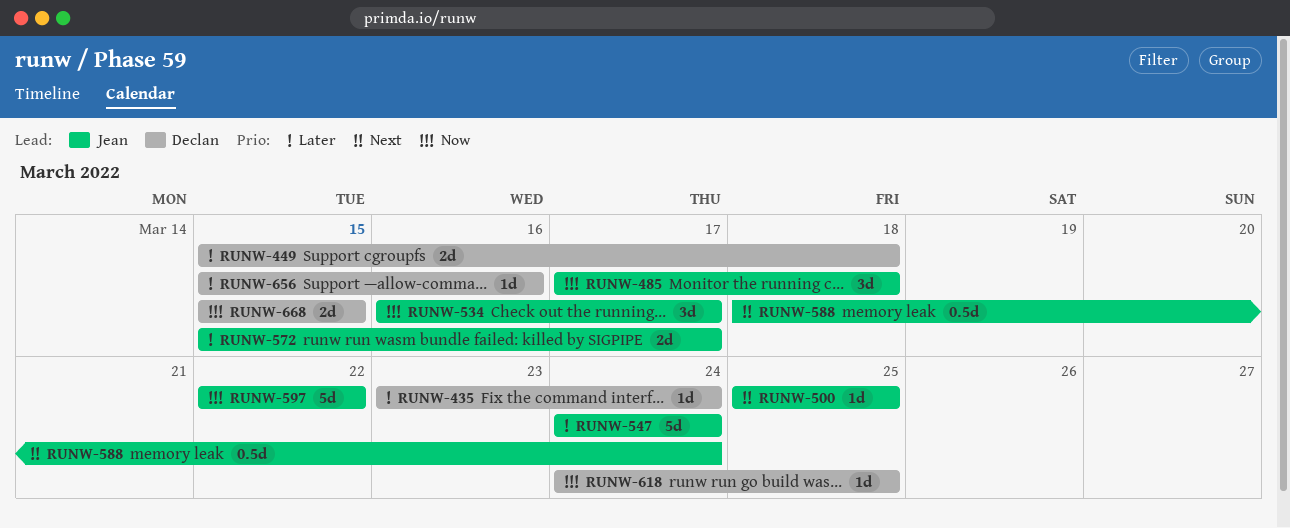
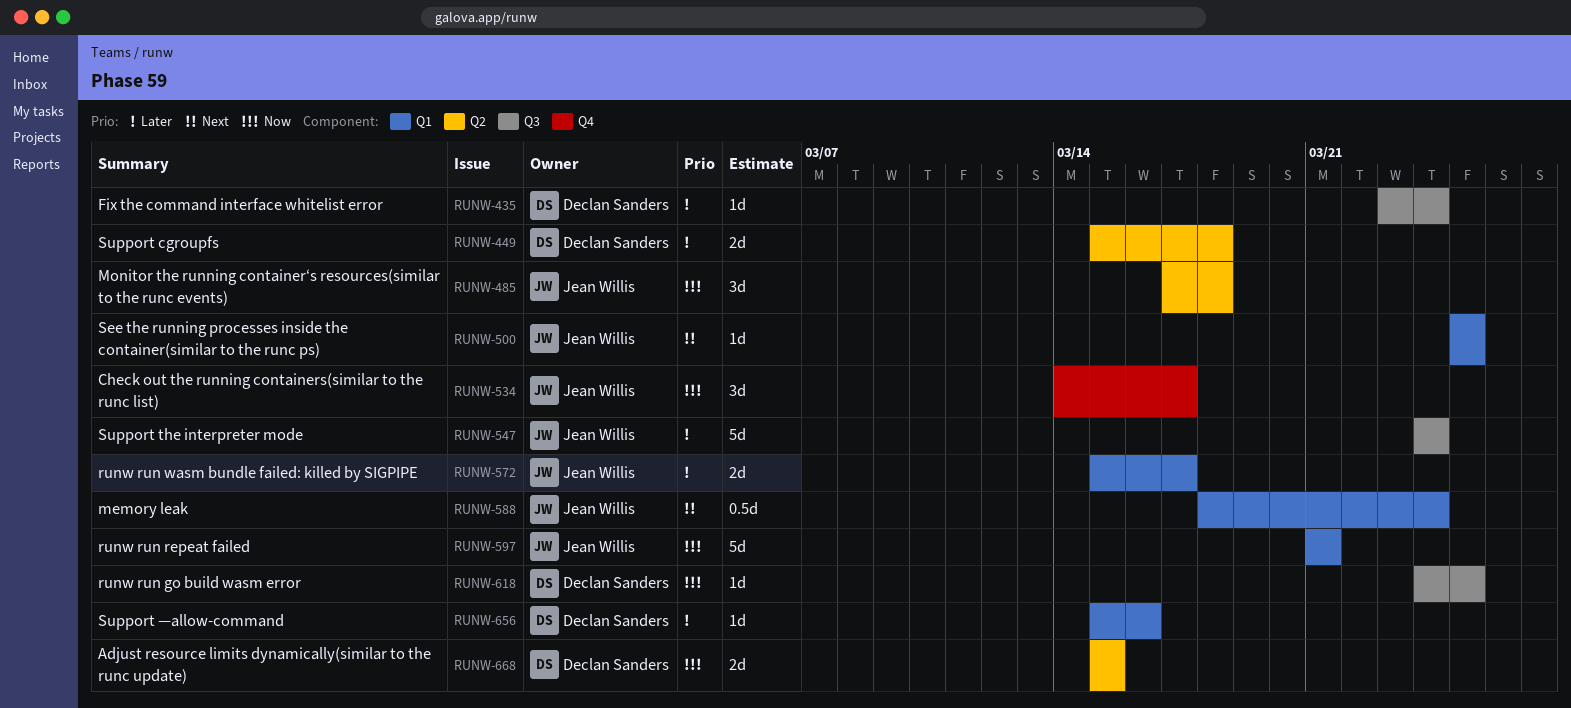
RUNW-534, start: Mar 16 -> Mar 14
RUNW-597, start: Mar 22 -> Mar 21
RUNW-597, due: Mar 22 -> Mar 21

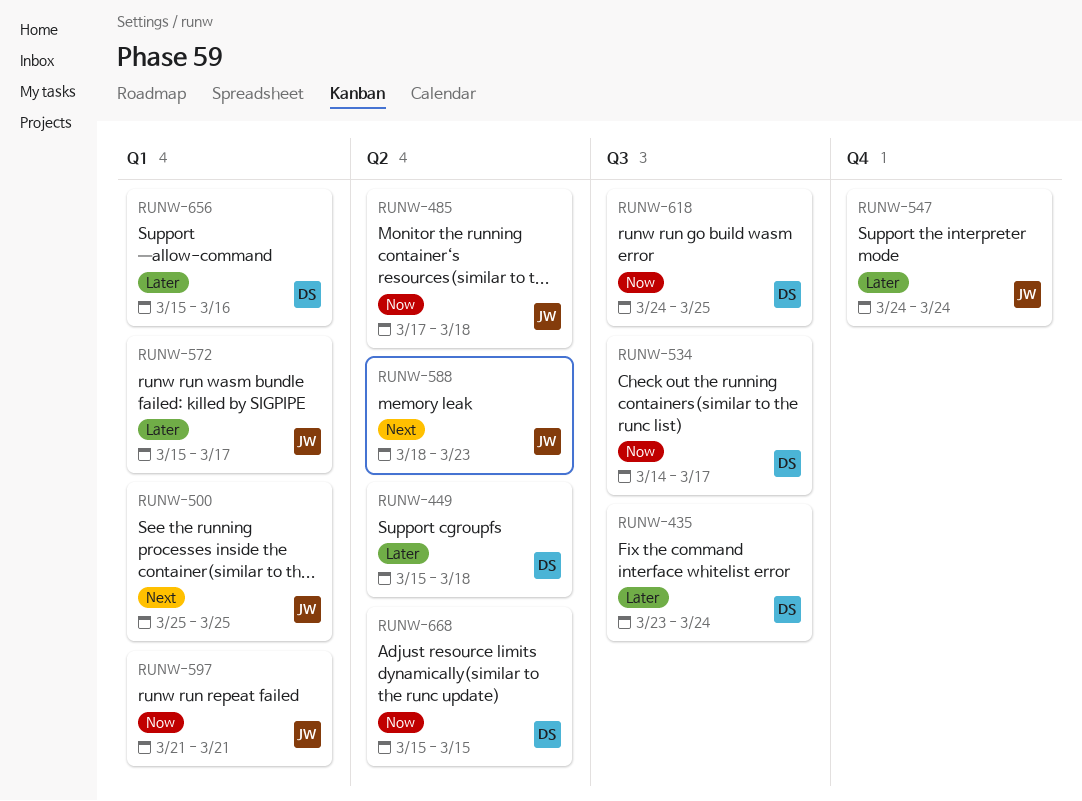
RUNW-534, owner: Jean Willis -> Declan Sanders
RUNW-534, label: Q4 -> Q3
RUNW-547, label: Q3 -> Q4
RUNW-588, label: Q1 -> Q2
RUNW-588, due: Mar 24 -> Mar 23

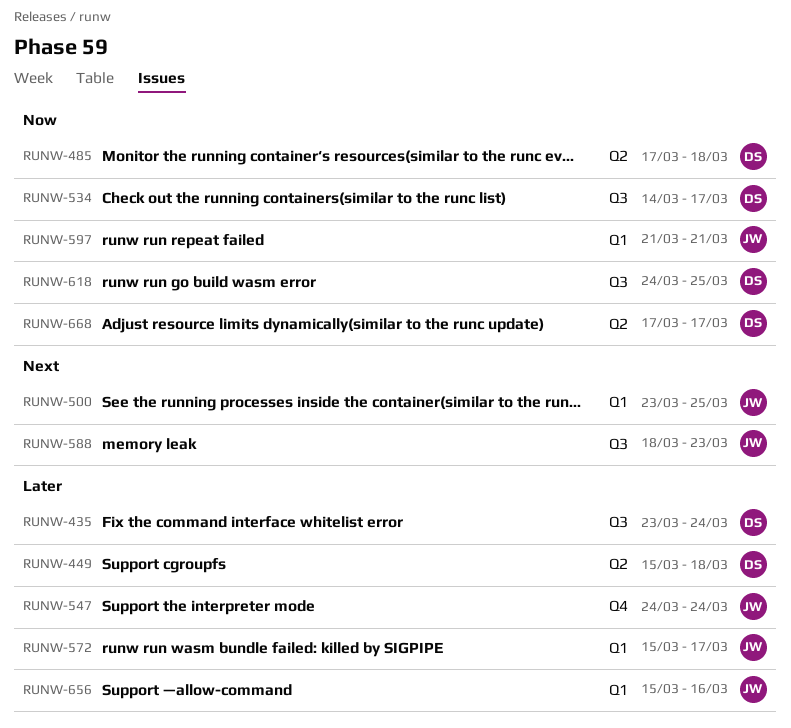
RUNW-485, owner: JW -> DS
RUNW-500, start: Mar 25 -> Mar 23
RUNW-588, label: Q2 -> Q3
RUNW-656, owner: DS -> JW
RUNW-668, start: Mar 15 -> Mar 17
RUNW-668, due: Mar 15 -> Mar 17

